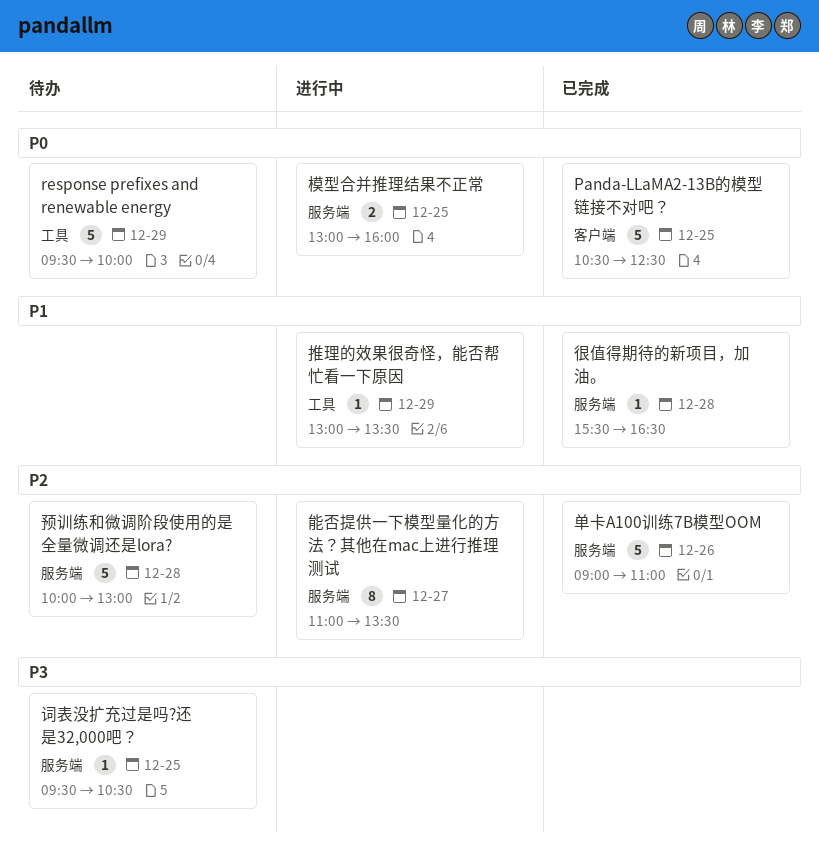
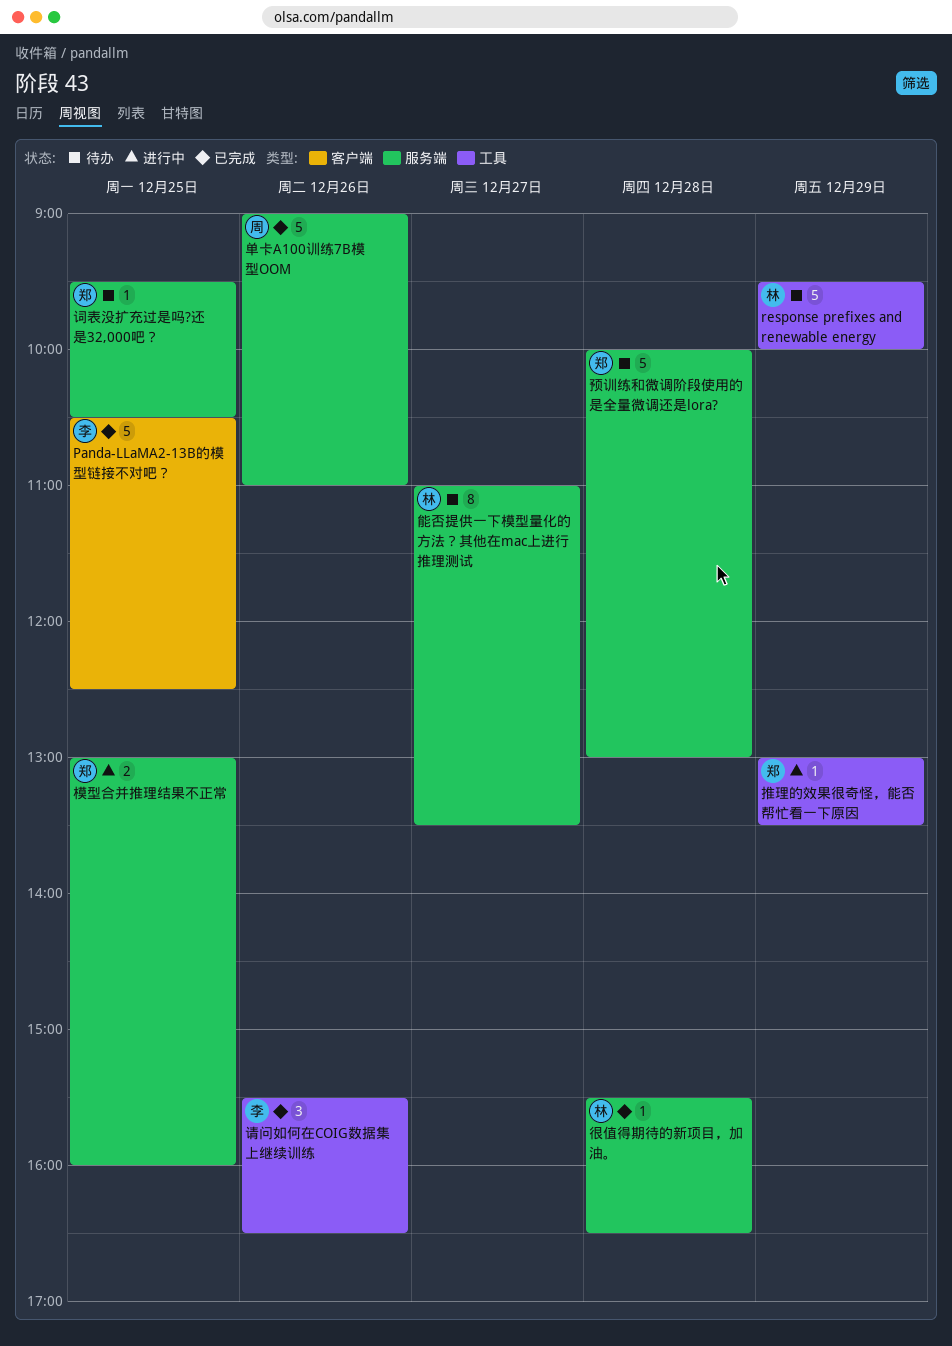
能否提供一下模型量化的方法？其他在mac上进行推理测试, status: 进行中 -> 待办
请问如何在COIG数据集上继续训练: none -> present

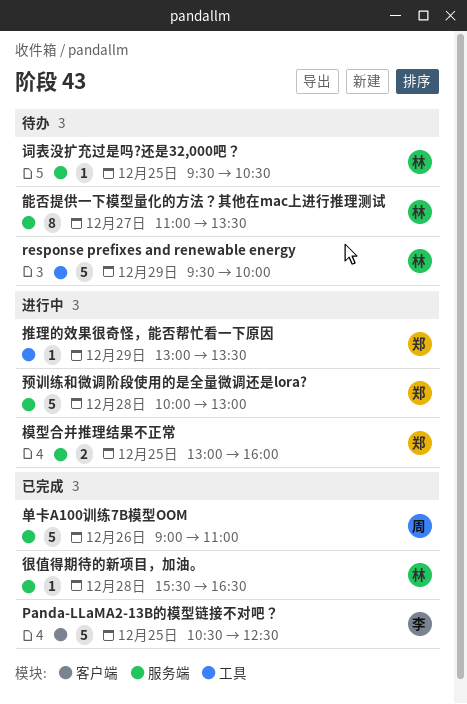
词表没扩充过是吗?还是32,000吧？, owner: 郑 -> 林
请问如何在COIG数据集上继续训练: present -> none
预训练和微调阶段使用的是全量微调还是lora?, status: 待办 -> 进行中

